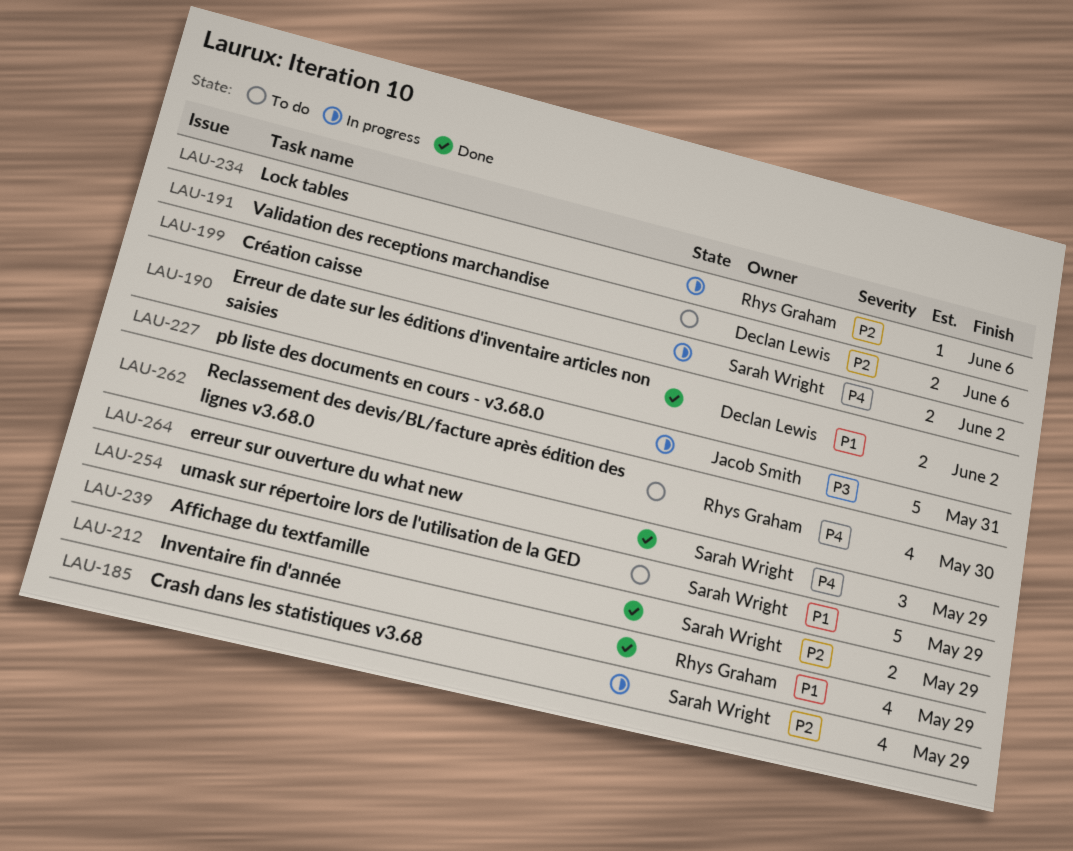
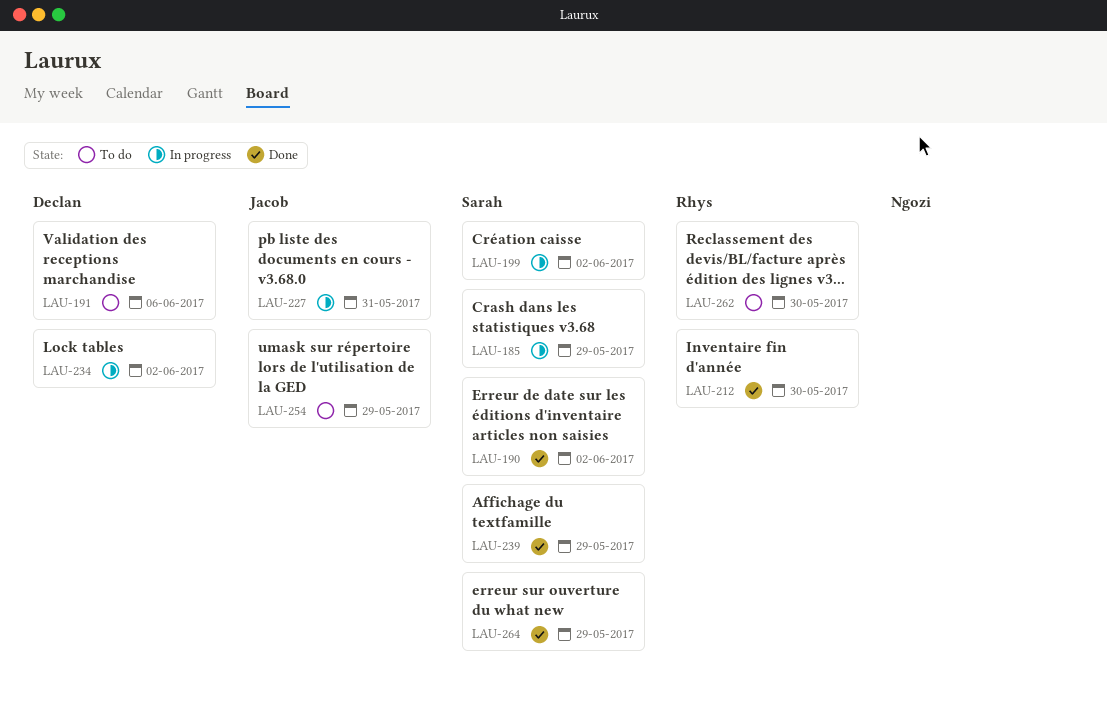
LAU-190, owner: Declan Lewis -> Sarah Wright
LAU-212, due: May 29 -> May 30
LAU-234, owner: Rhys Graham -> Declan Lewis
LAU-234, due: Jun 6 -> Jun 2
LAU-254, owner: Sarah Wright -> Jacob Smith

